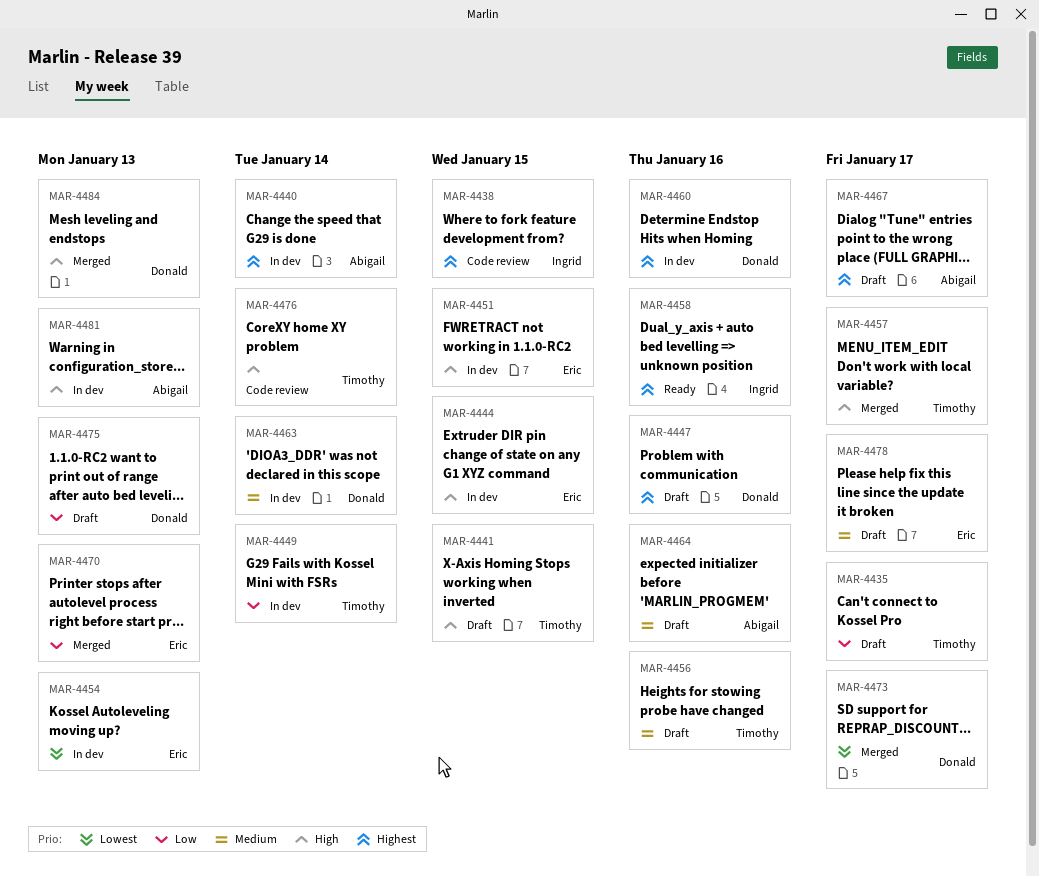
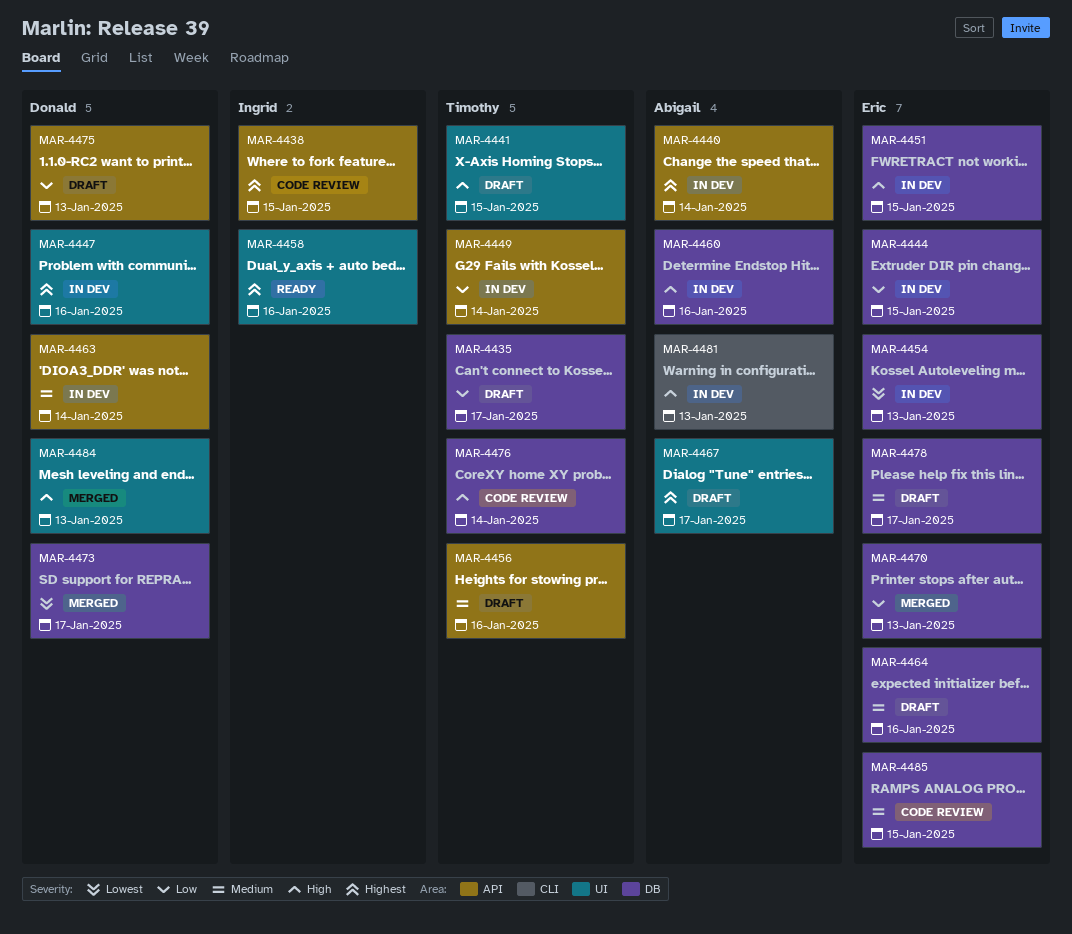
MAR-4444, priority: High -> Low
MAR-4447, status: Draft -> In dev
MAR-4457: present -> none
MAR-4460, owner: Donald -> Abigail
MAR-4460, priority: Highest -> High
MAR-4464, owner: Abigail -> Eric
MAR-4485: none -> present

